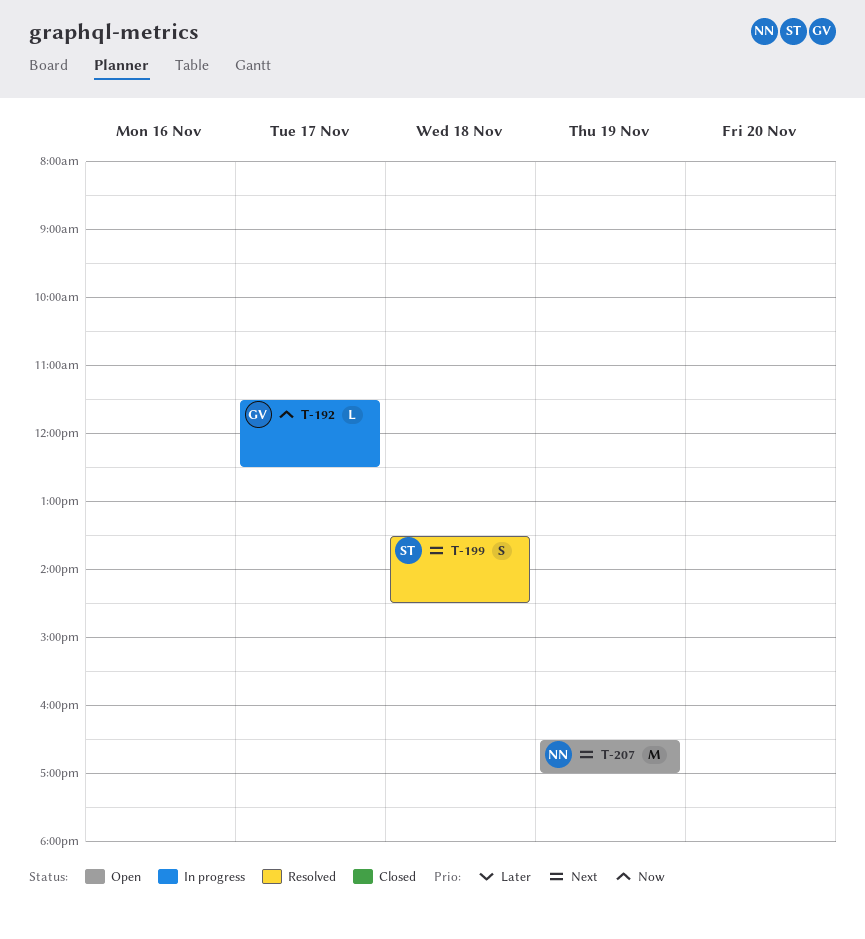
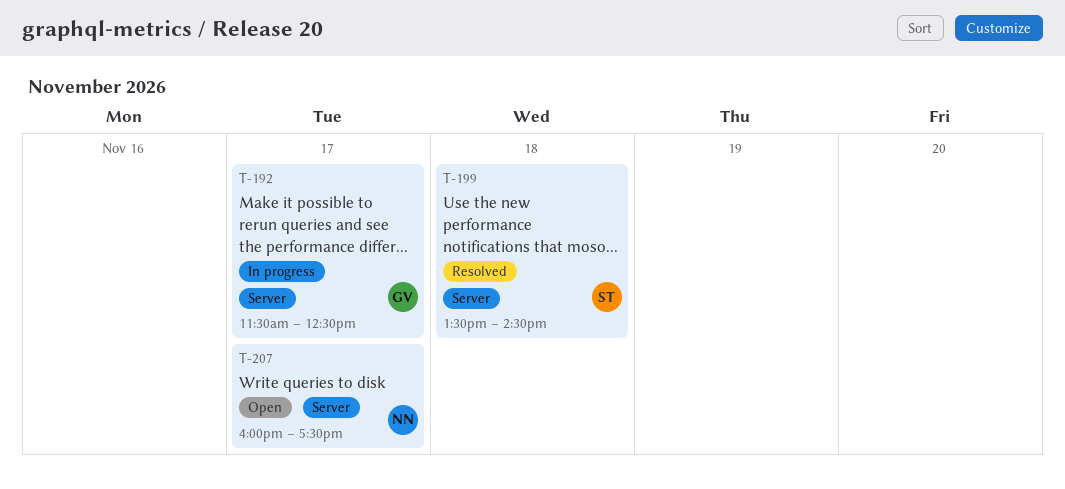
T-207, day: Nov 19 -> Nov 17
T-207, begins: 16:30 -> 16:00
T-207, ends: 17:00 -> 17:30

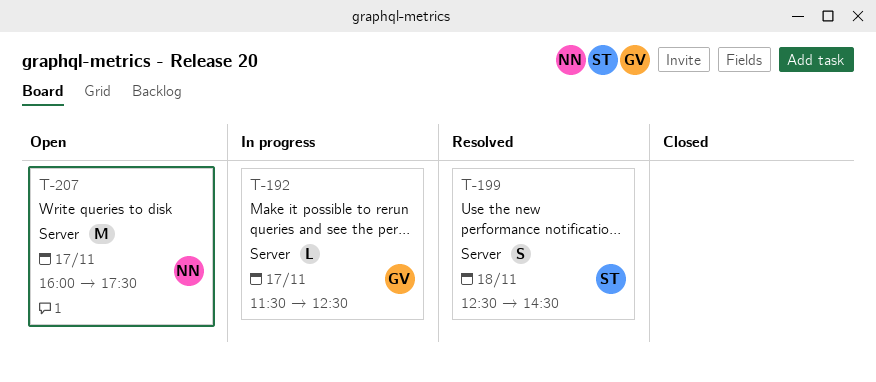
T-199, begins: 13:30 -> 12:30

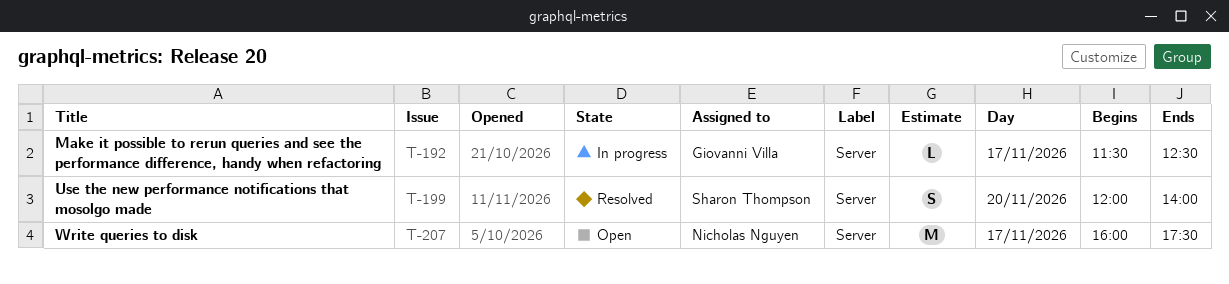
T-199, day: Nov 18 -> Nov 20
T-199, begins: 12:30 -> 12:00
T-199, ends: 14:30 -> 14:00

